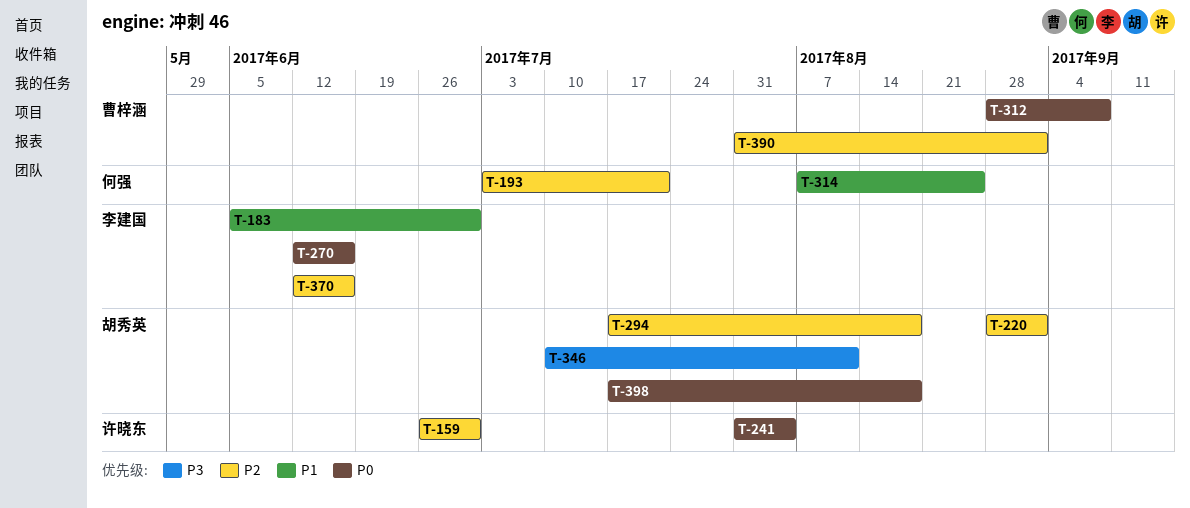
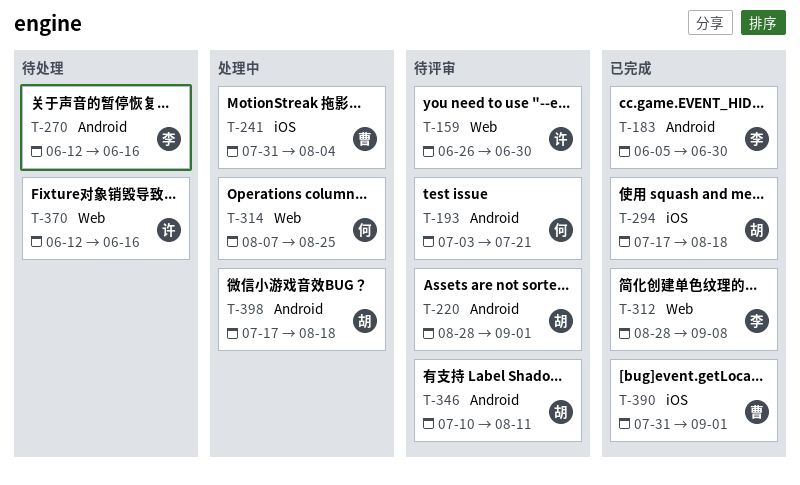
T-241, owner: 许晓东 -> 曹梓涵
T-312, owner: 曹梓涵 -> 李建国
T-370, owner: 李建国 -> 许晓东

